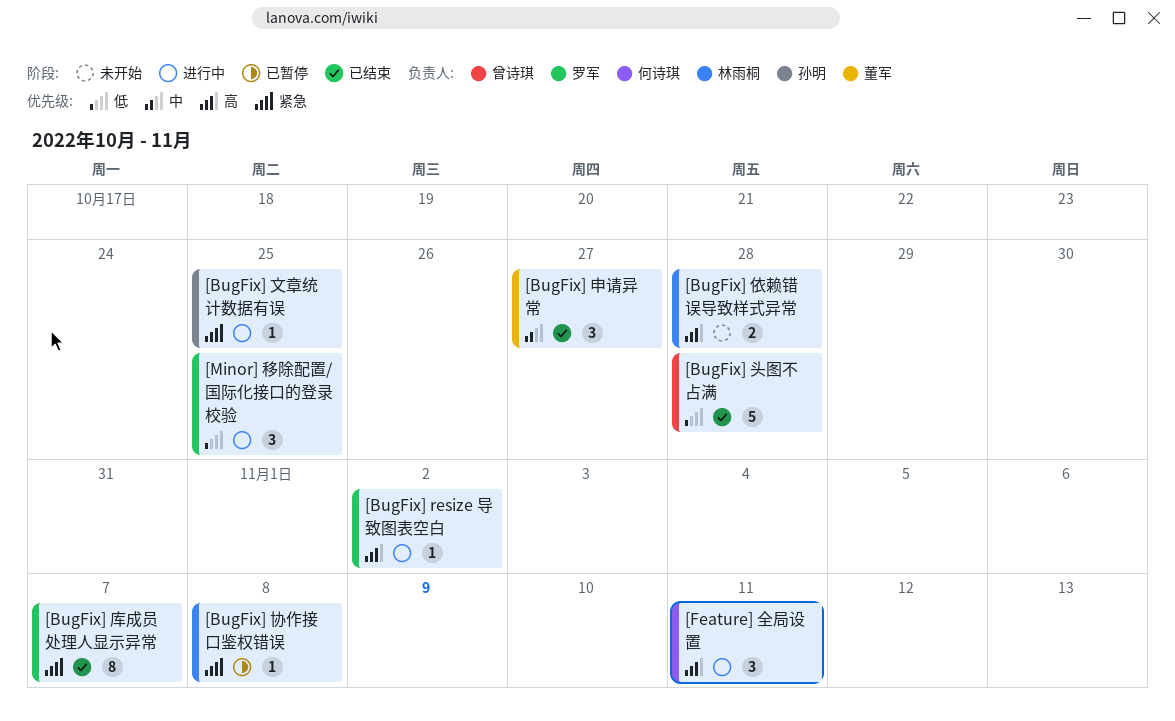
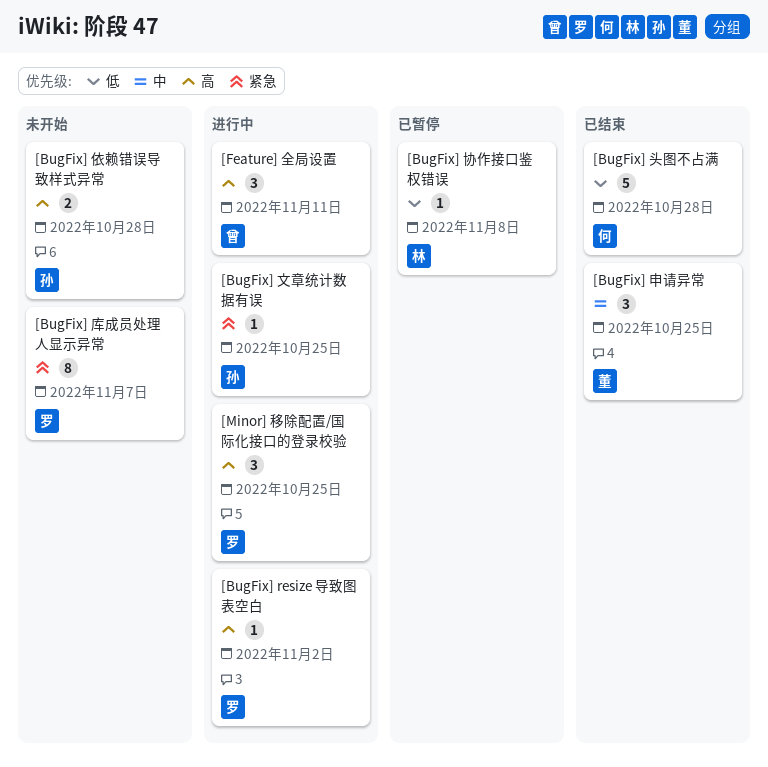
[BugFix] 依赖错误导致样式异常, owner: 林雨桐 -> 孙明
[BugFix] 协作接口鉴权错误, priority: 紧急 -> 低
[BugFix] 头图不占满, owner: 曾诗琪 -> 何诗琪
[BugFix] 库成员处理人显示异常, status: 已结束 -> 未开始
[BugFix] 申请异常, due: Oct 27 -> Oct 25
[Feature] 全局设置, owner: 何诗琪 -> 曾诗琪
[Minor] 移除配置/国际化接口的登录校验, priority: 低 -> 高

